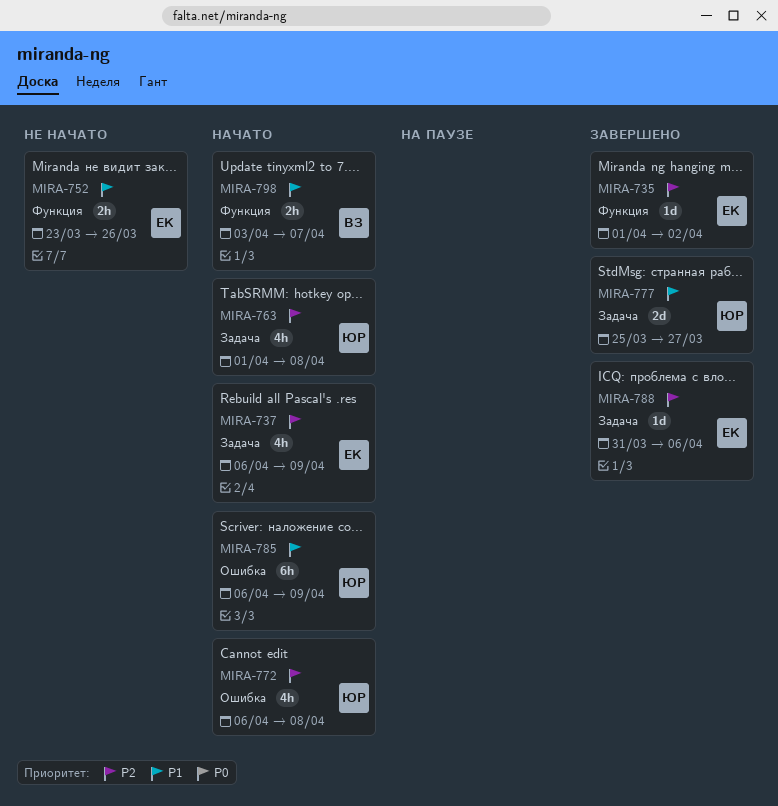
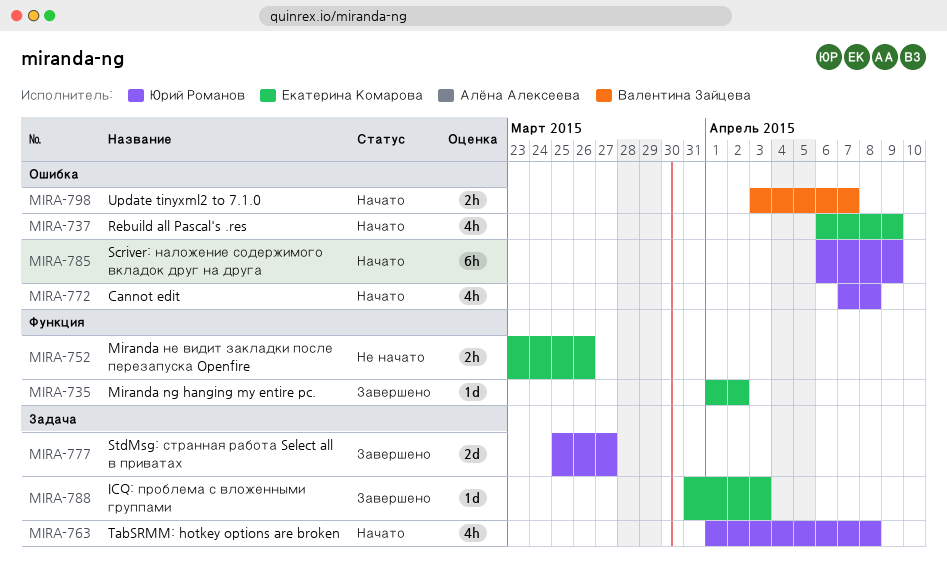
MIRA-737, label: Задача -> Ошибка
MIRA-772, start: Apr 6 -> Apr 7
MIRA-788, due: Apr 6 -> Apr 3
MIRA-798, label: Функция -> Ошибка

